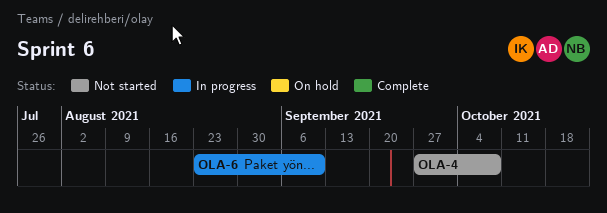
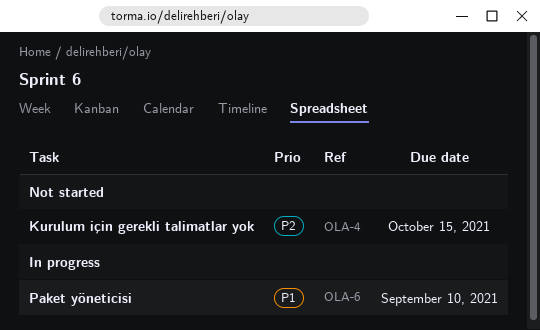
OLA-4, due: Oct 8 -> Oct 15

